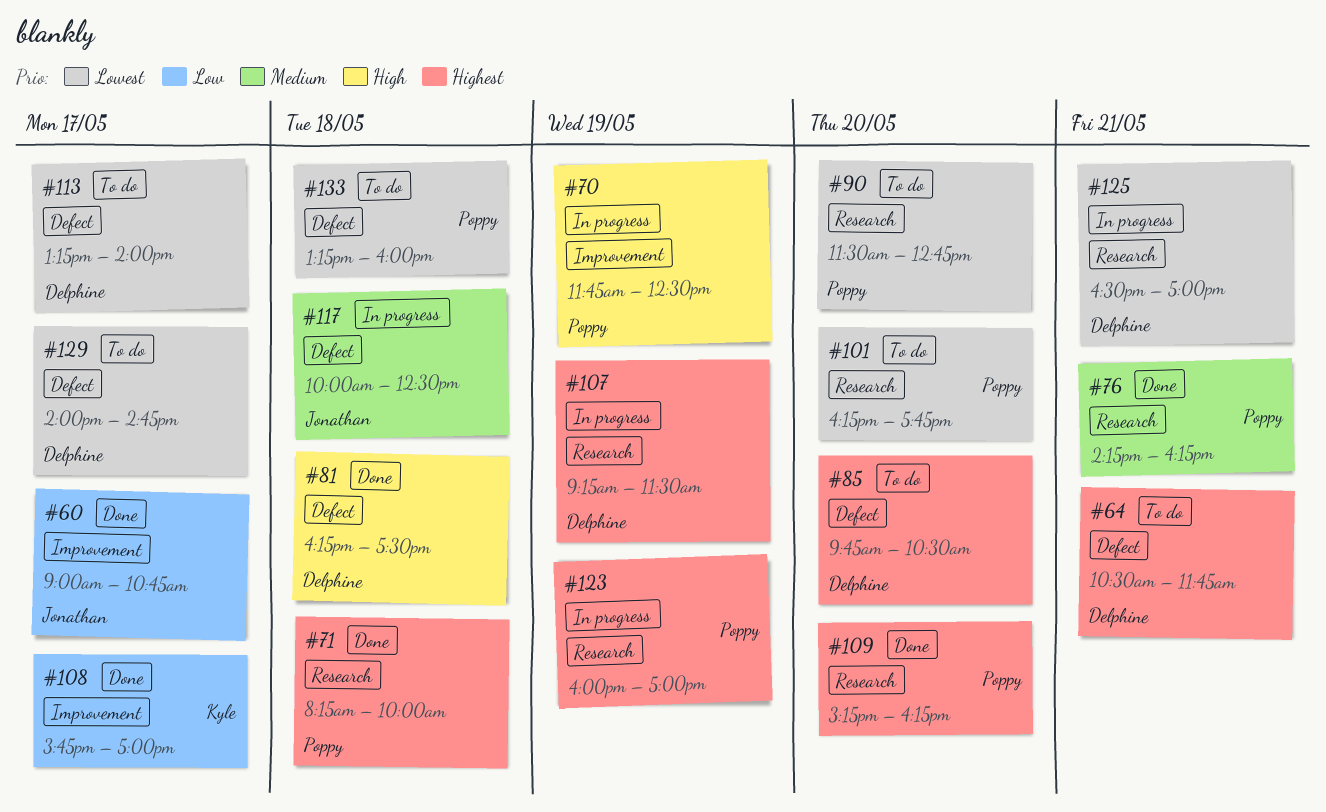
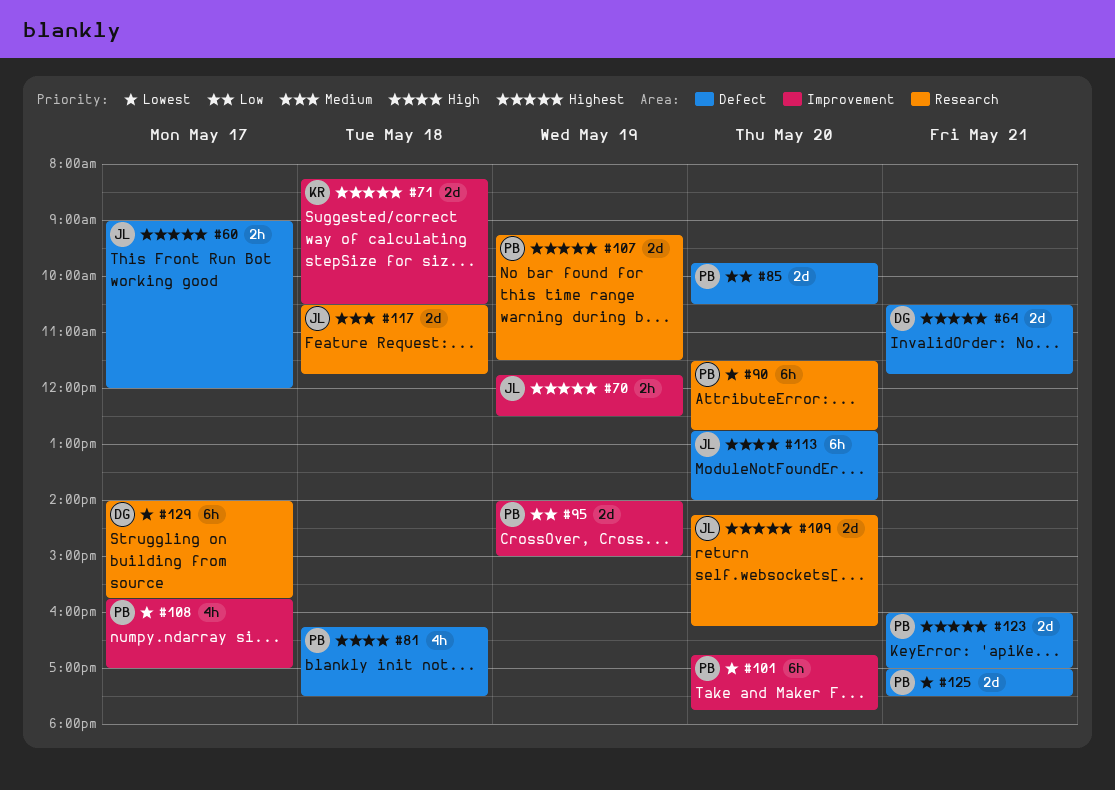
#60, priority: Low -> Highest
#60, label: Improvement -> Defect
#60, ends: 10:45 -> 12:00
#70, owner: Poppy -> Jonathan
#70, priority: High -> Highest
#71, owner: Poppy -> Kyle
#71, label: Research -> Improvement
#71, ends: 10:00 -> 10:30
#76: present -> none
#81, owner: Delphine -> Poppy
#85, owner: Delphine -> Poppy
#85, priority: Highest -> Low
#95: none -> present
#101, label: Research -> Improvement
#101, begins: 16:15 -> 16:45
#107, owner: Delphine -> Poppy
#108, owner: Kyle -> Poppy
#108, priority: Low -> Lowest
#109, owner: Poppy -> Jonathan
#109, begins: 15:15 -> 14:15
#113, owner: Delphine -> Jonathan
#113, priority: Lowest -> High
#113, day: May 17 -> May 20
#113, begins: 13:15 -> 12:45
#117, label: Defect -> Research
#117, begins: 10:00 -> 10:30
#117, ends: 12:30 -> 11:45
#123, label: Research -> Defect
#123, day: May 19 -> May 21
#125, owner: Delphine -> Poppy
#125, label: Research -> Defect
#125, begins: 16:30 -> 17:00
#125, ends: 17:00 -> 17:30
#129, label: Defect -> Research
#129, ends: 14:45 -> 15:45
#133: present -> none

